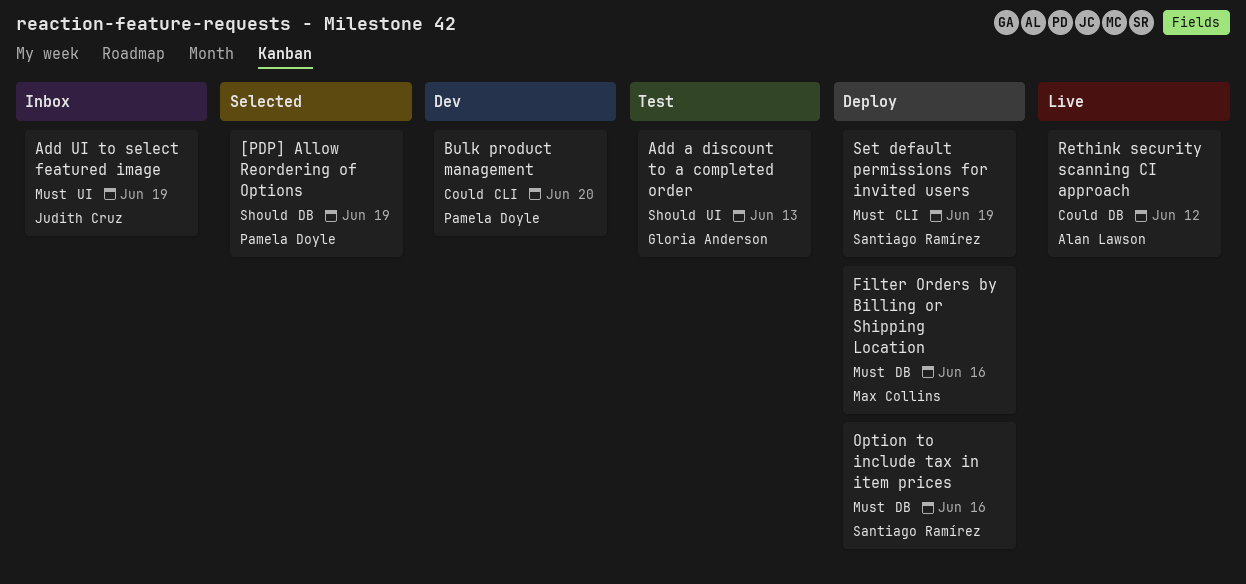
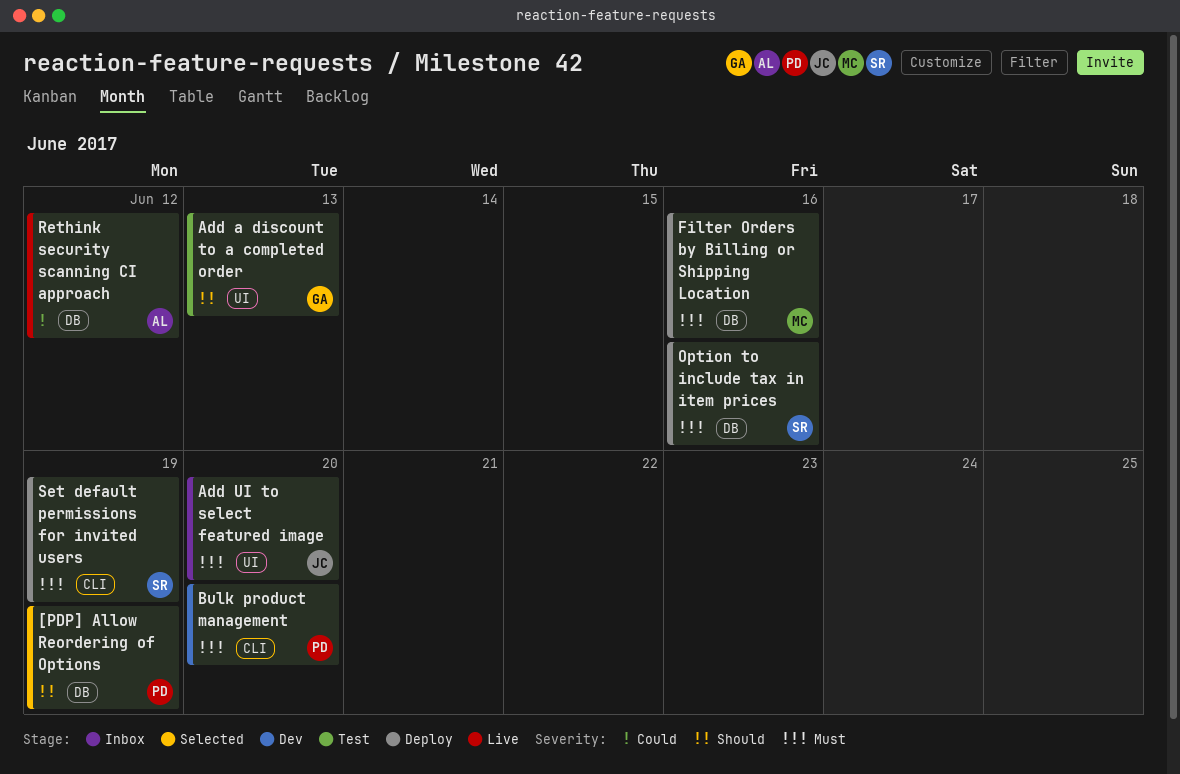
Add UI to select featured image, due: Jun 19 -> Jun 20
Bulk product management, priority: Could -> Must

